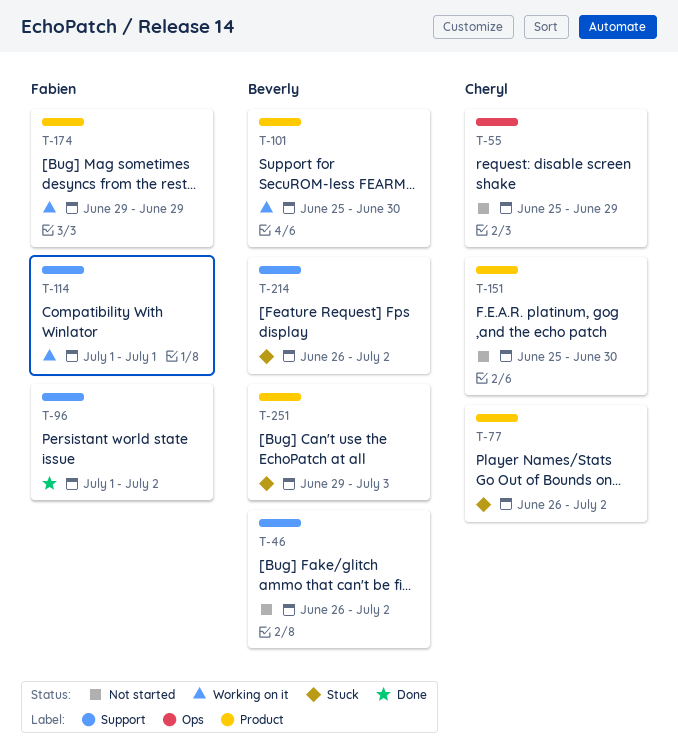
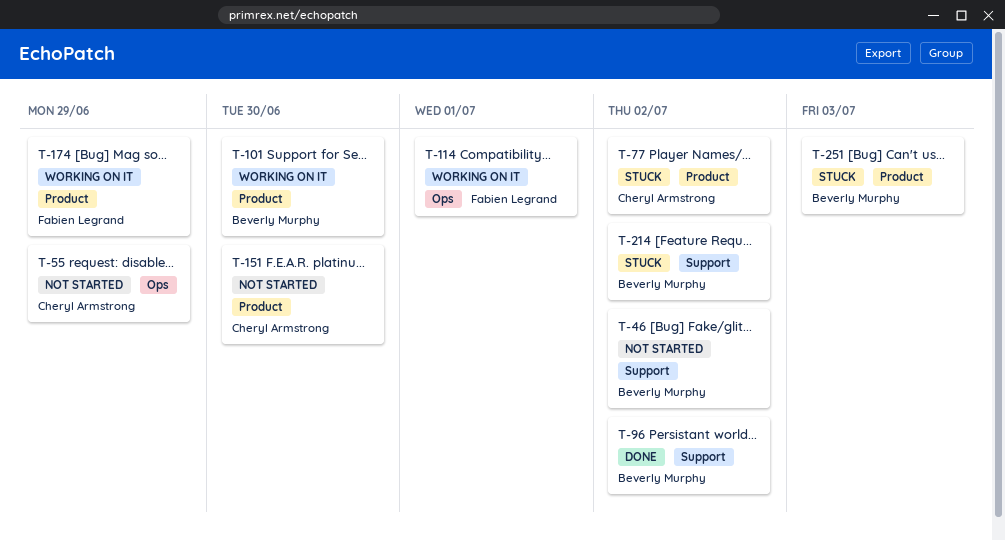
T-96, owner: Fabien Legrand -> Beverly Murphy
T-114, label: Support -> Ops

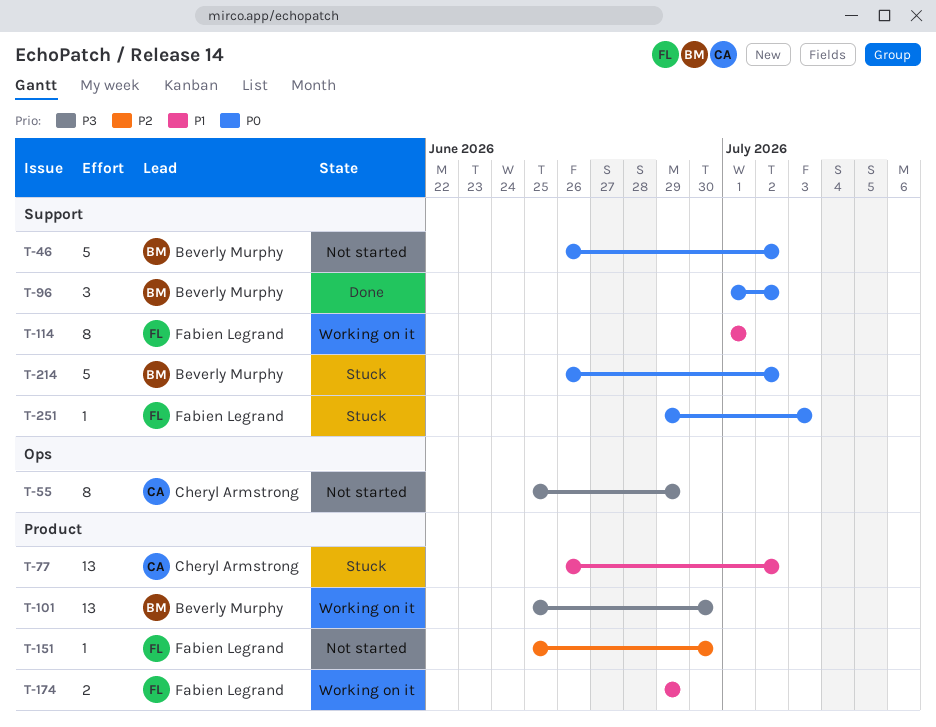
T-114, label: Ops -> Support
T-151, owner: Cheryl Armstrong -> Fabien Legrand
T-251, owner: Beverly Murphy -> Fabien Legrand
T-251, label: Product -> Support

